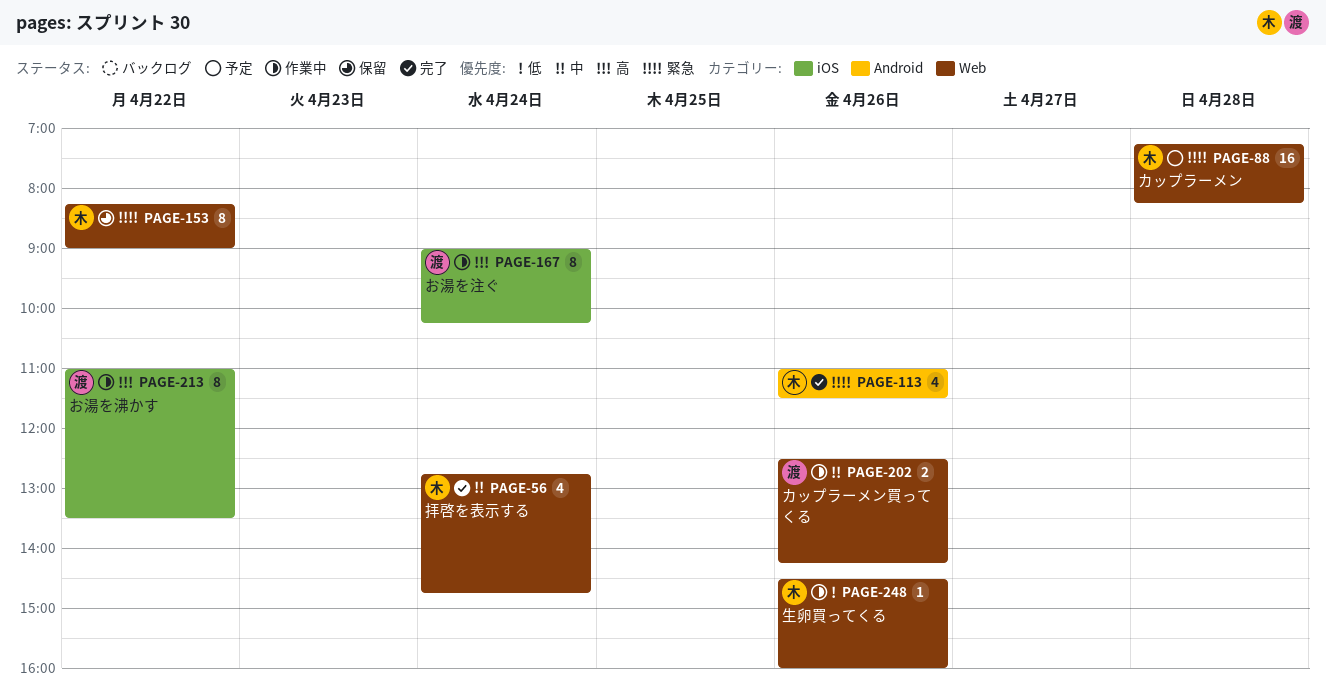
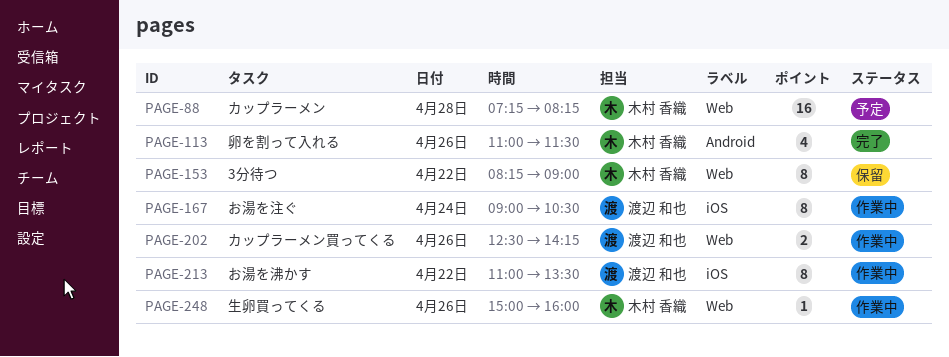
PAGE-56: present -> none
PAGE-167, ends: 10:15 -> 10:30
PAGE-248, begins: 14:30 -> 15:00

